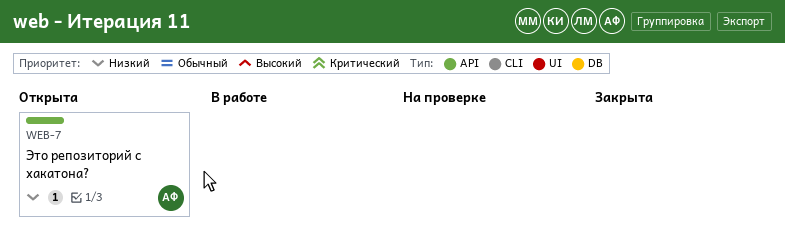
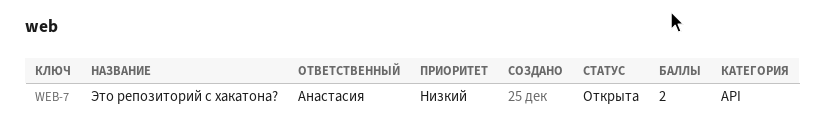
WEB-7, estimate: 1 -> 2

